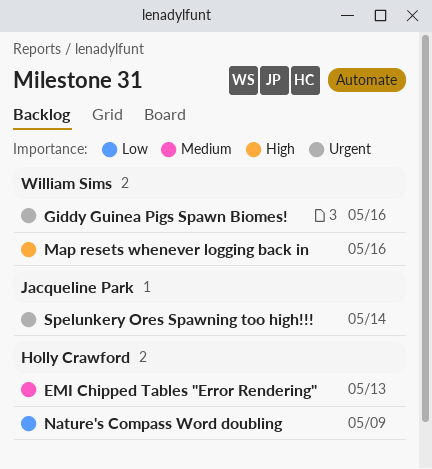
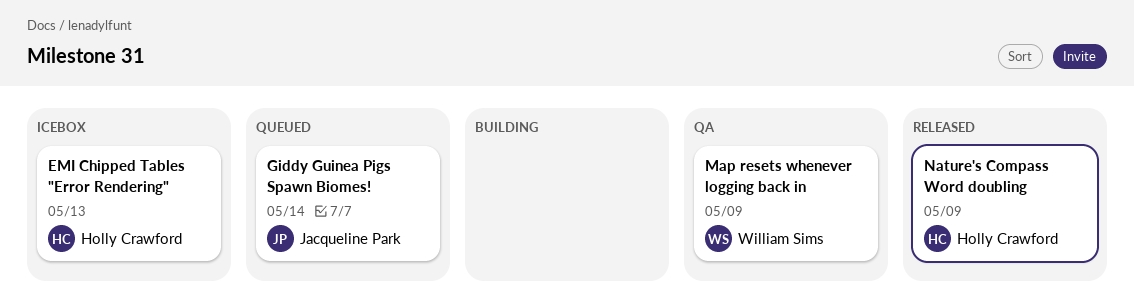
Giddy Guinea Pigs Spawn Biomes!, owner: William Sims -> Jacqueline Park
Giddy Guinea Pigs Spawn Biomes!, due: May 16 -> May 14
Map resets whenever logging back in, due: May 16 -> May 9
Spelunkery Ores Spawning too high!!!: present -> none

